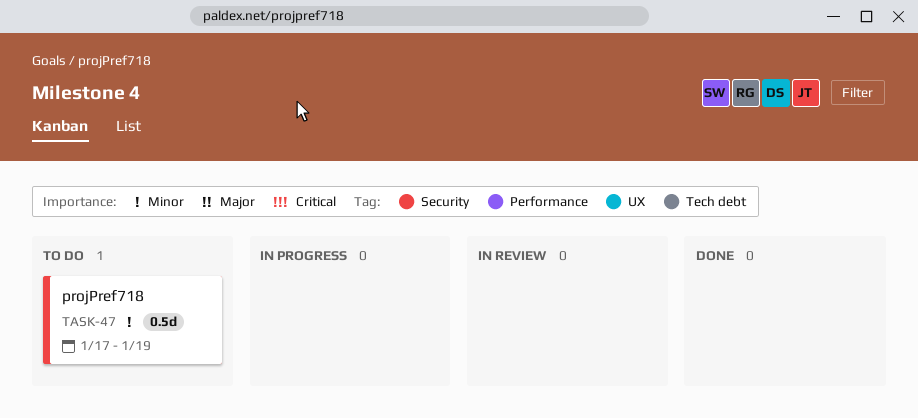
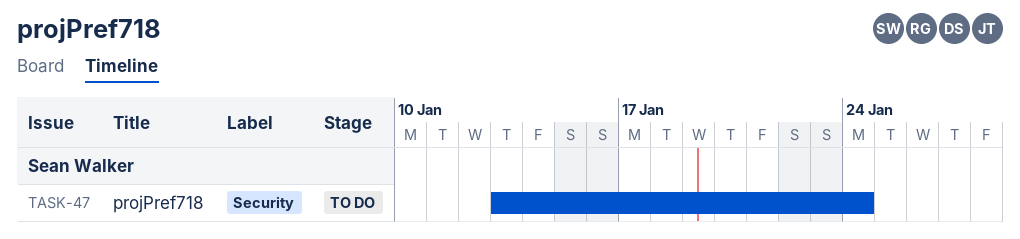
TASK-47, start: Jan 17 -> Jan 13
TASK-47, due: Jan 19 -> Jan 24

